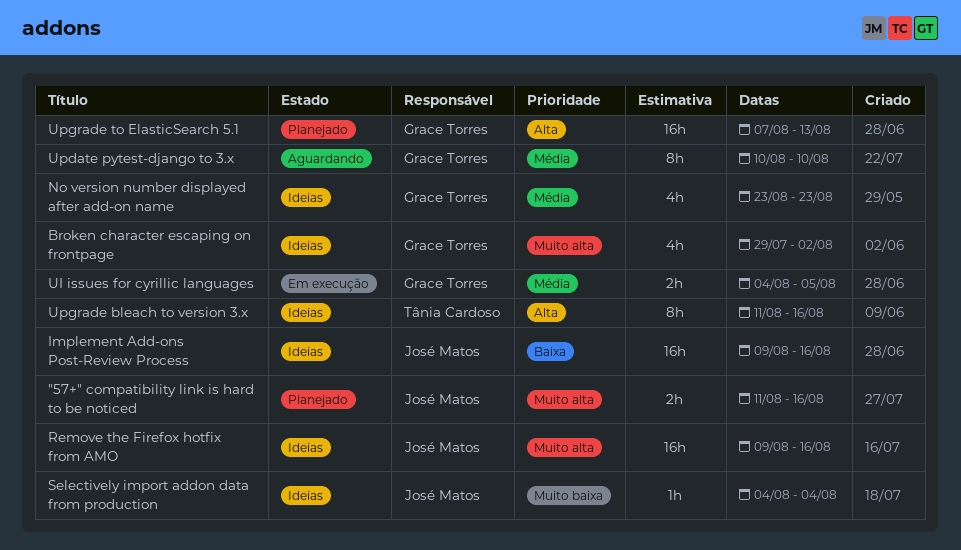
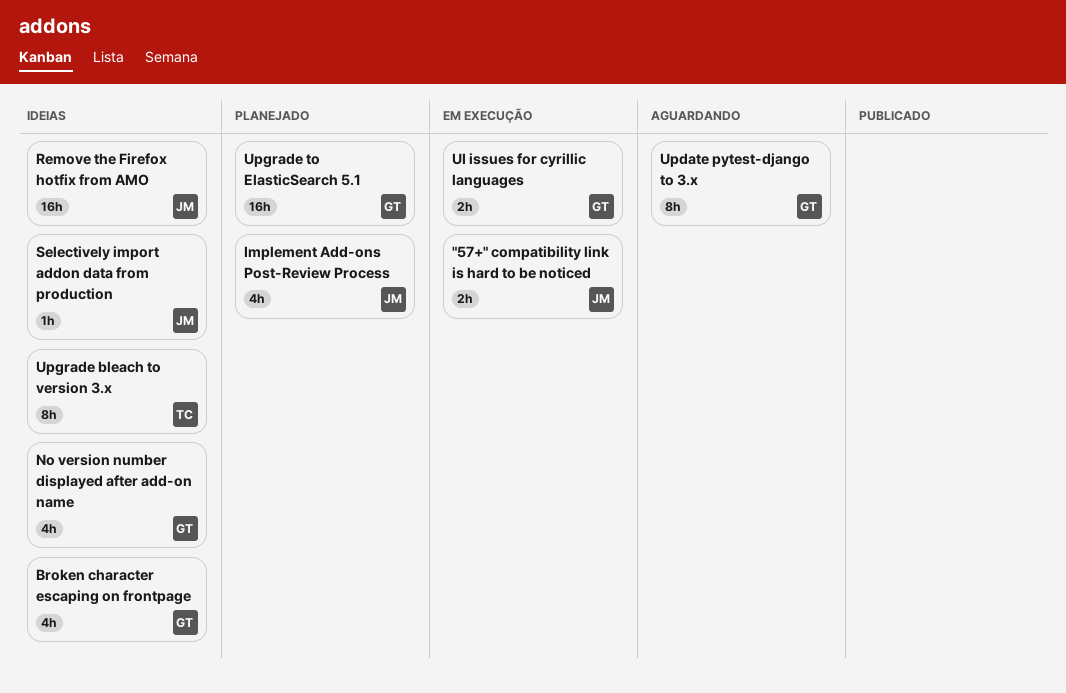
"57+" compatibility link is hard to be noticed, status: Planejado -> Em execução
Implement Add-ons Post-Review Process, status: Ideias -> Planejado
Implement Add-ons Post-Review Process, estimate: 16h -> 4h

